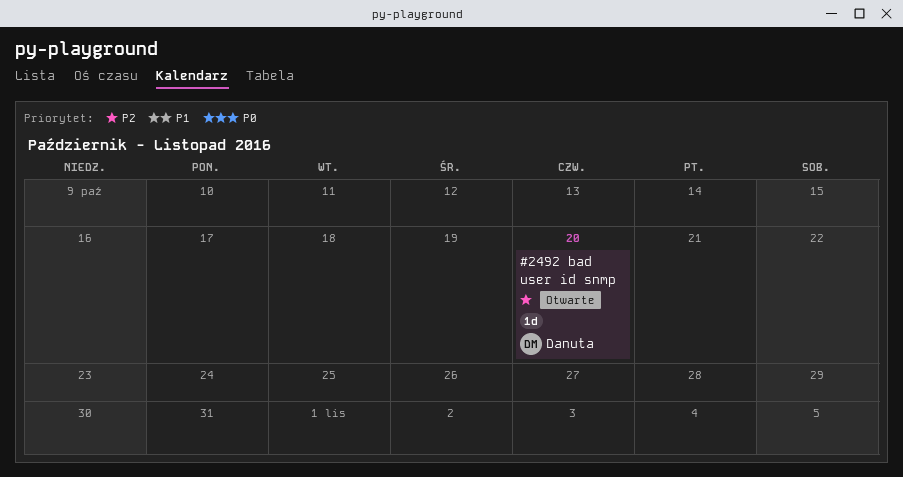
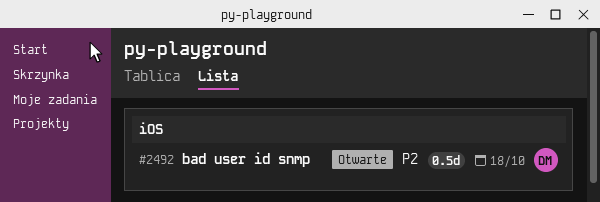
#2492, estimate: 1d -> 0.5d
#2492, due: Oct 20 -> Oct 18

